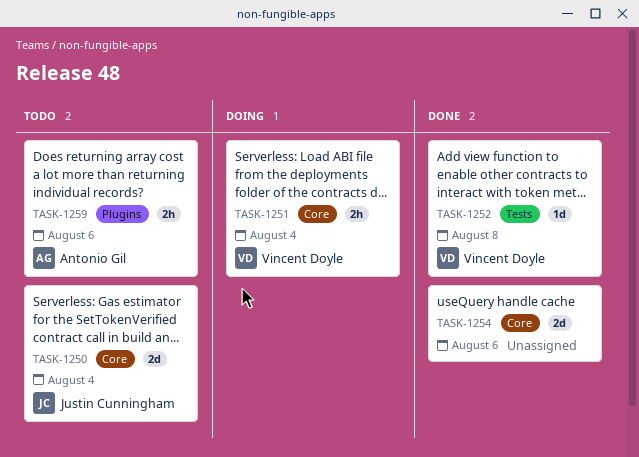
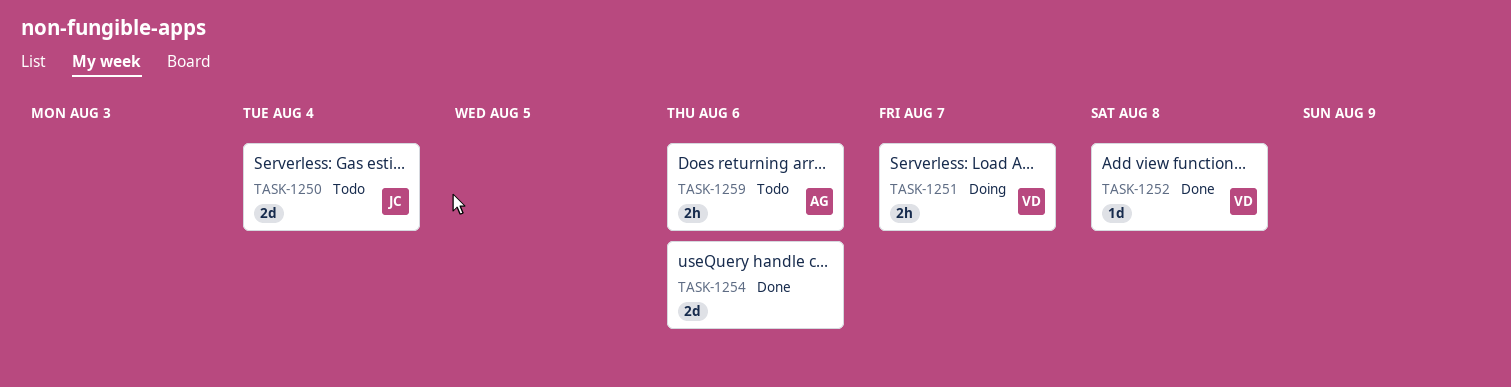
TASK-1251, due: Aug 4 -> Aug 7

